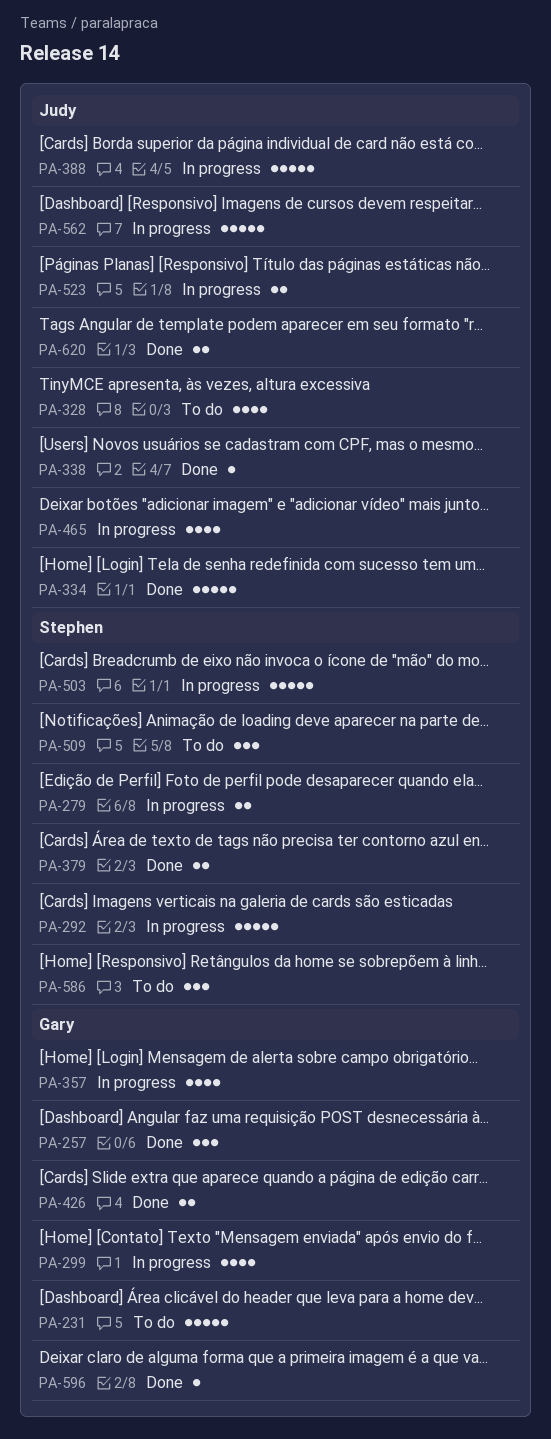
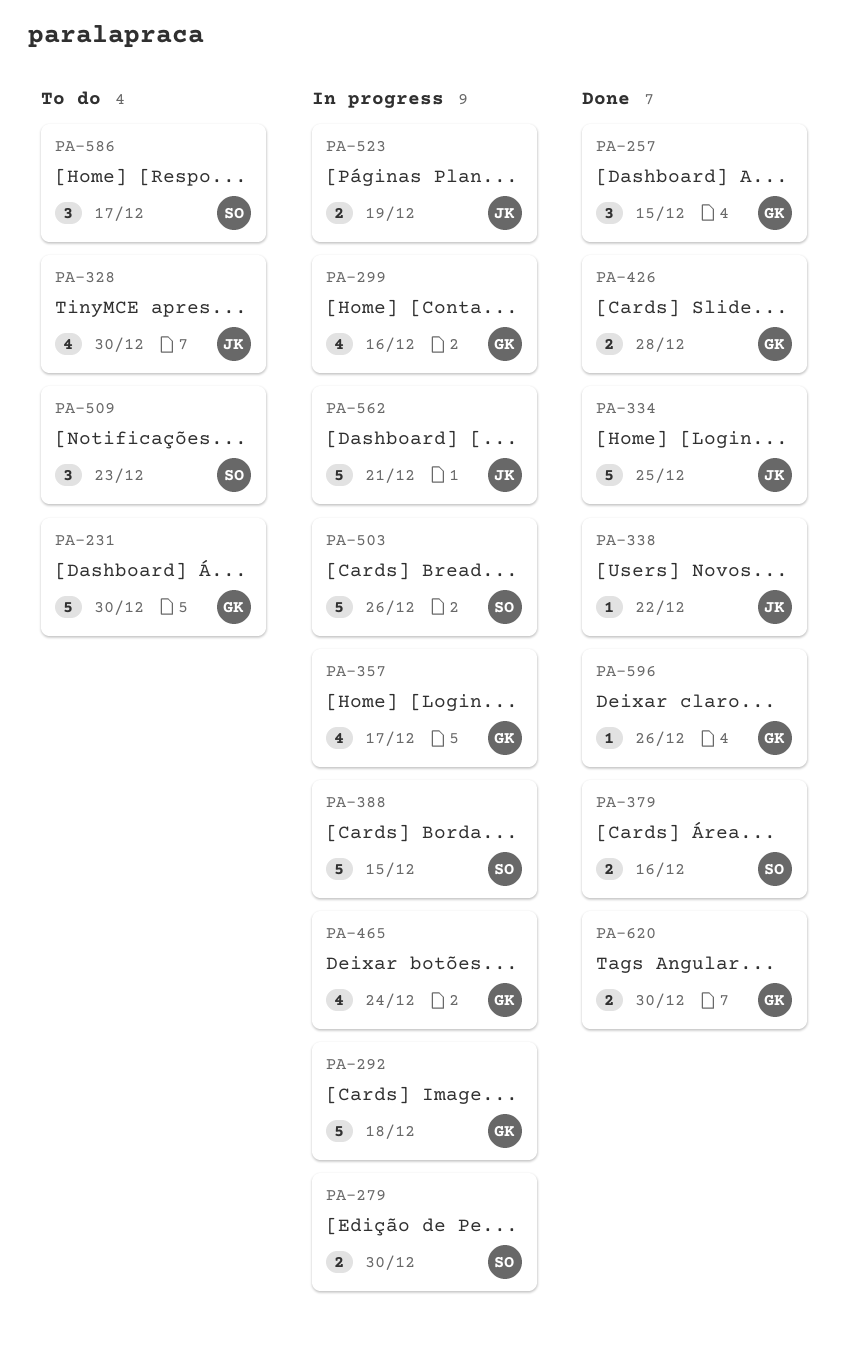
PA-292, owner: Stephen -> Gary
PA-388, owner: Judy -> Stephen
PA-465, owner: Judy -> Gary
PA-620, owner: Judy -> Gary

